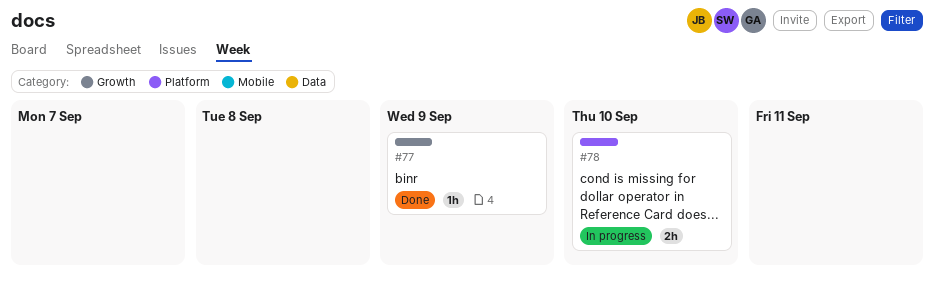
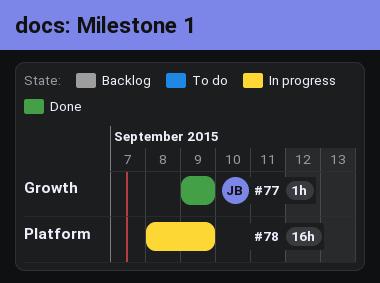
#78, estimate: 2h -> 16h
#78, due: Sep 10 -> Sep 9

